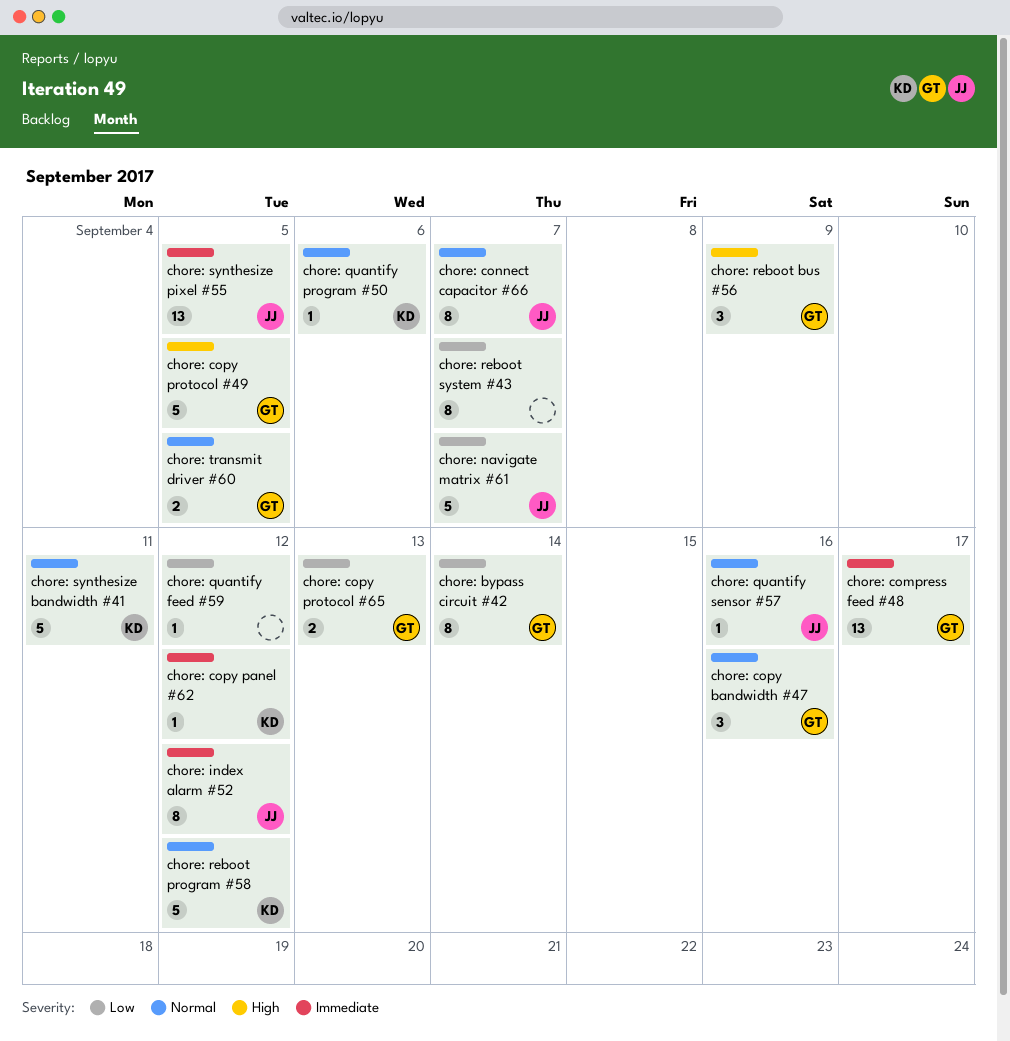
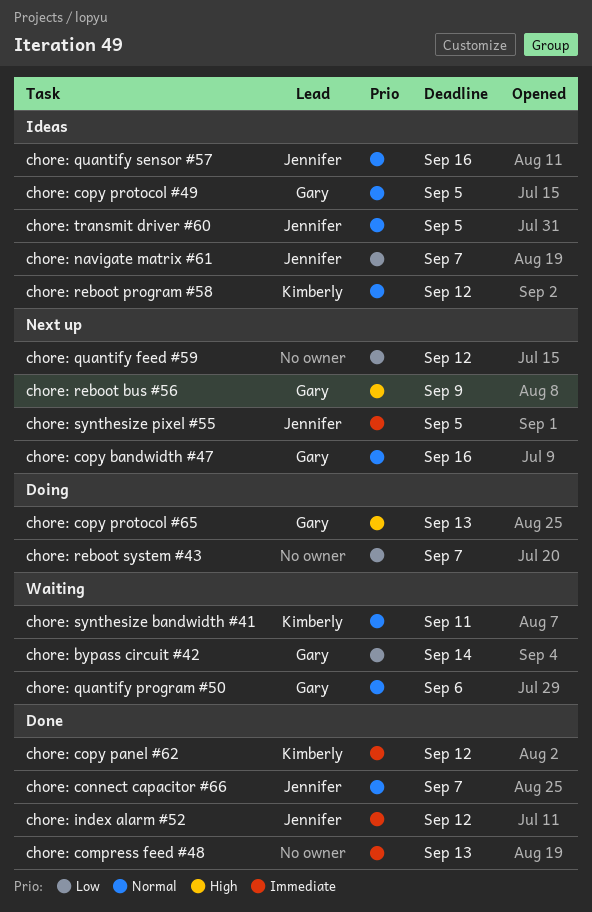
chore: compress feed #48, owner: Gary -> none
chore: compress feed #48, due: Sep 17 -> Sep 13
chore: copy protocol #49, priority: High -> Normal
chore: copy protocol #65, priority: Low -> High
chore: quantify program #50, owner: Kimberly -> Gary
chore: transmit driver #60, owner: Gary -> Jennifer

